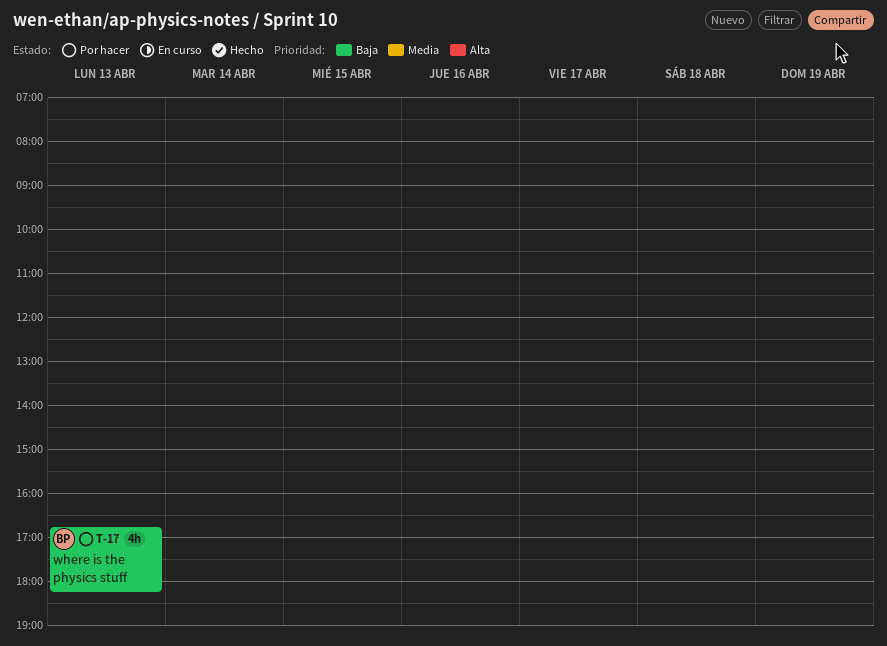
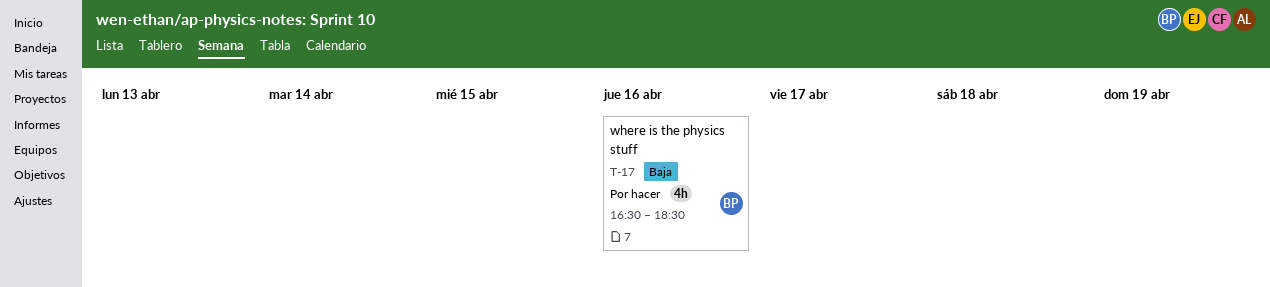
T-17, day: Apr 13 -> Apr 16
T-17, begins: 16:45 -> 16:30
T-17, ends: 18:15 -> 18:30

